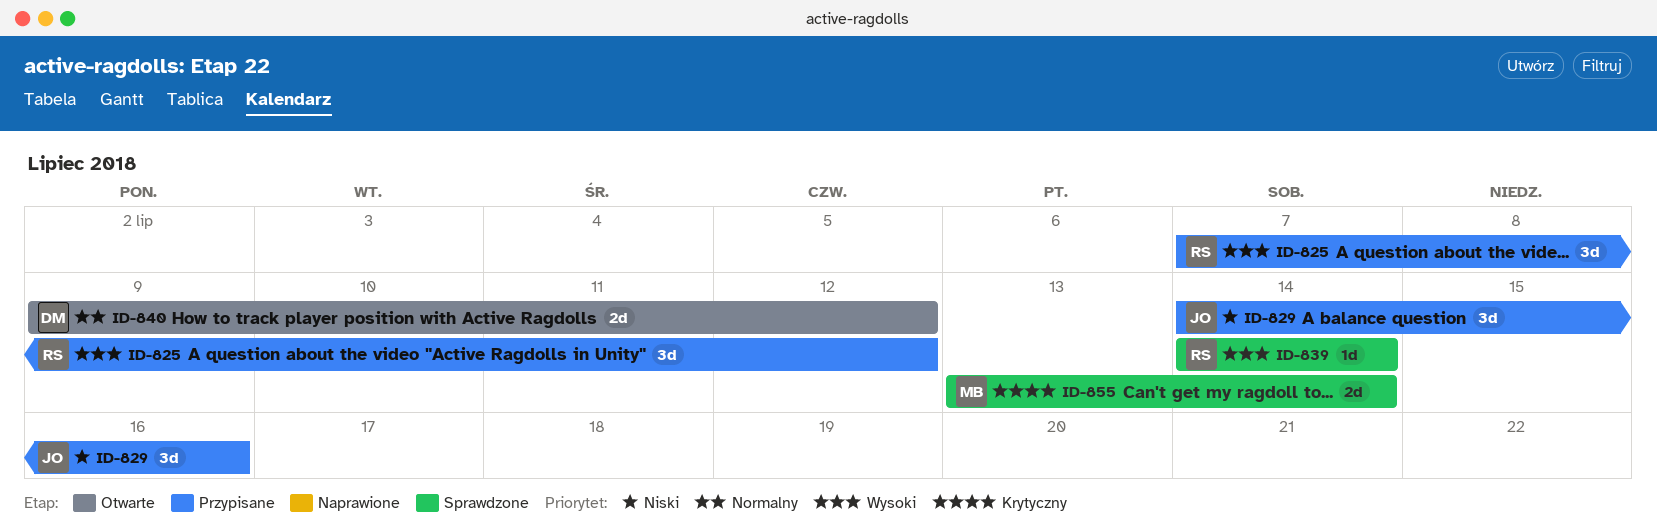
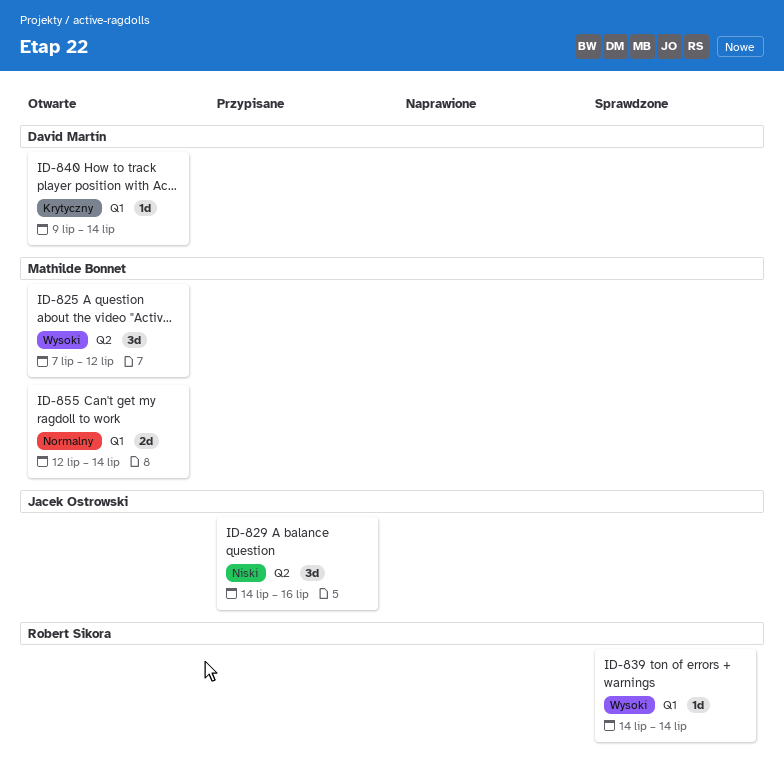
ID-825, status: Przypisane -> Otwarte
ID-825, owner: Robert Sikora -> Mathilde Bonnet
ID-840, priority: Normalny -> Krytyczny
ID-840, estimate: 2d -> 1d
ID-840, due: Jul 12 -> Jul 14
ID-855, status: Sprawdzone -> Otwarte
ID-855, priority: Krytyczny -> Normalny
ID-855, start: Jul 13 -> Jul 12

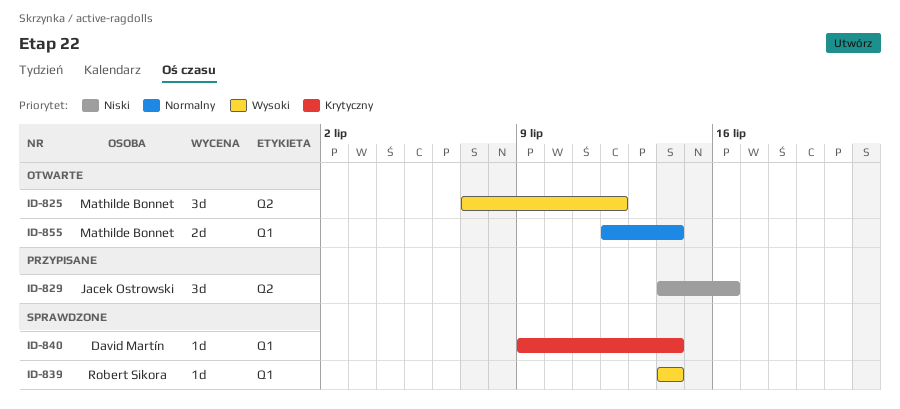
ID-840, status: Otwarte -> Sprawdzone

